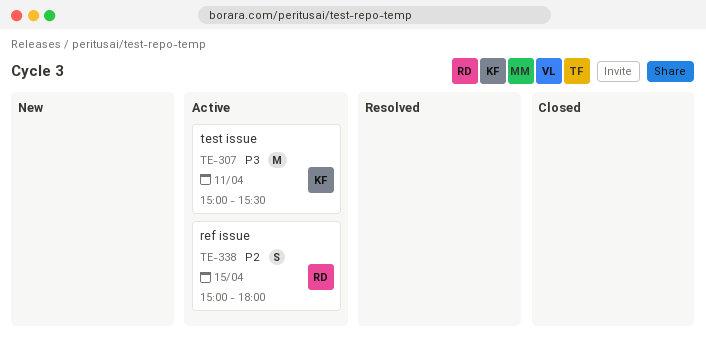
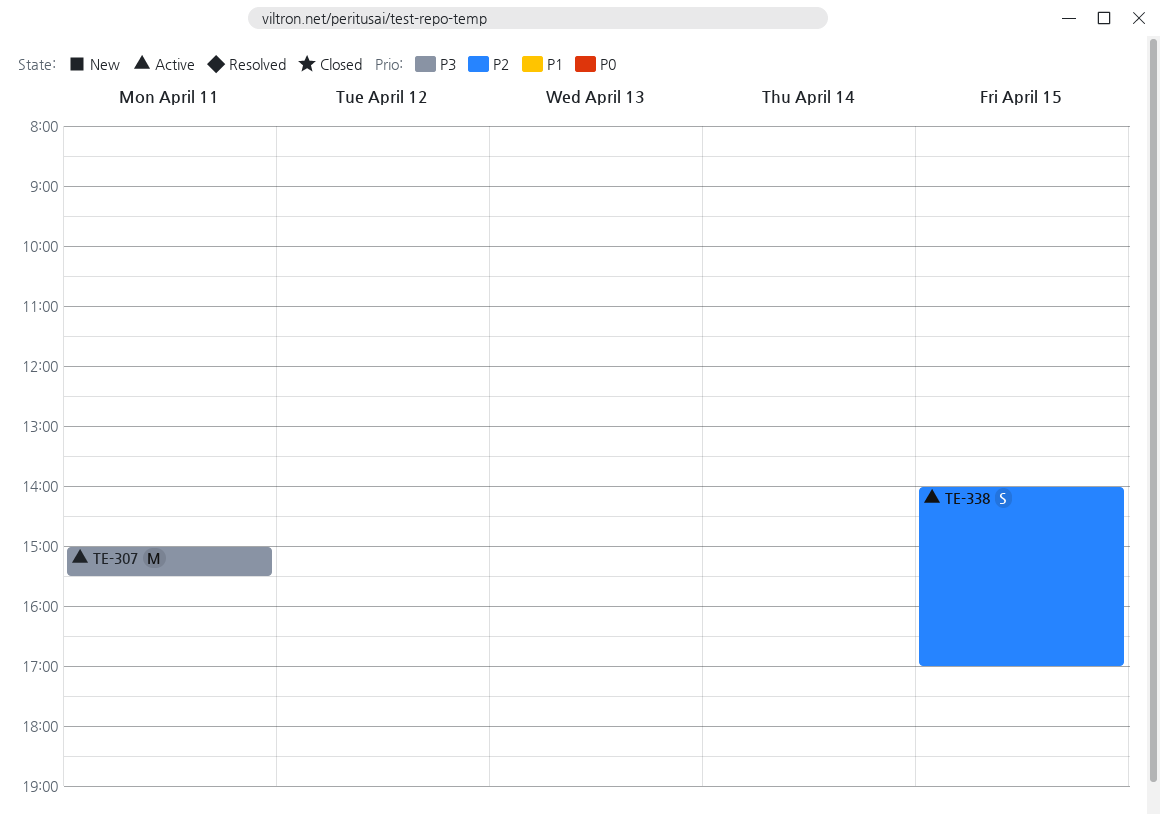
TE-338, begins: 15:00 -> 14:00
TE-338, ends: 18:00 -> 17:00

